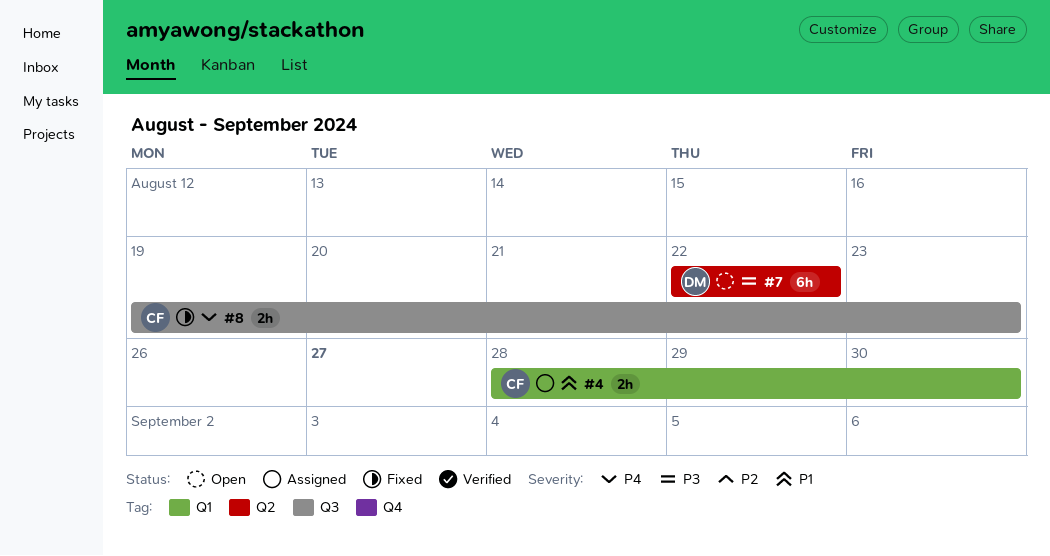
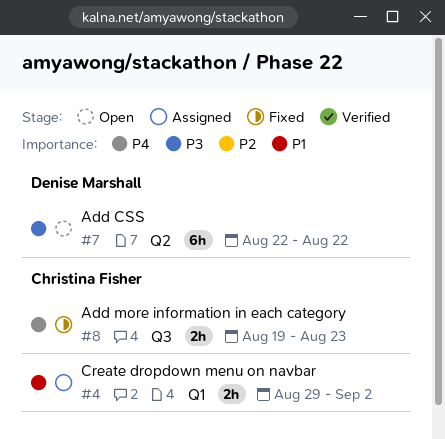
#4, start: Aug 28 -> Aug 29
#4, due: Aug 30 -> Sep 2

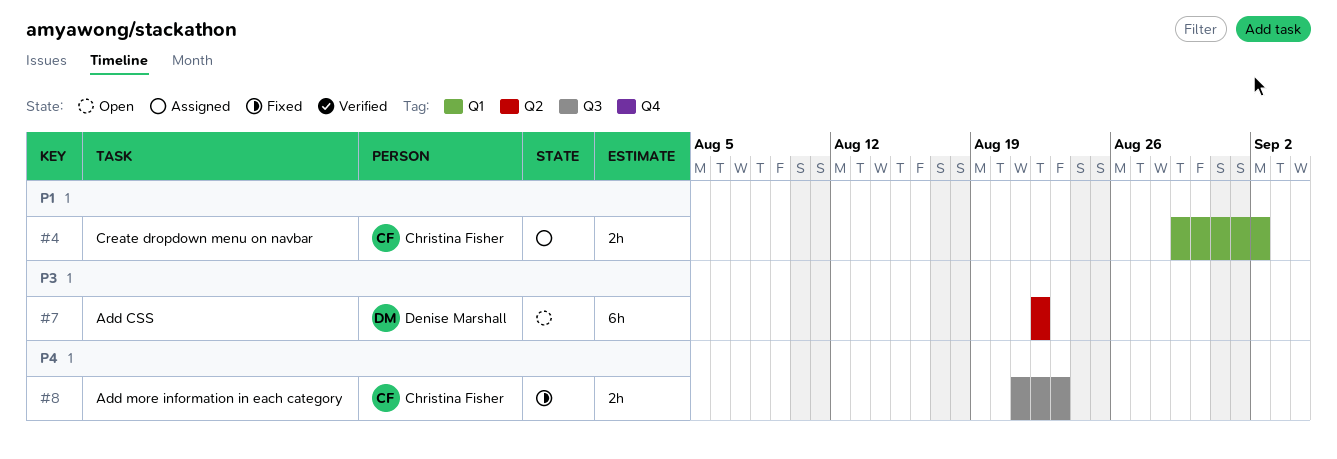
#8, start: Aug 19 -> Aug 21

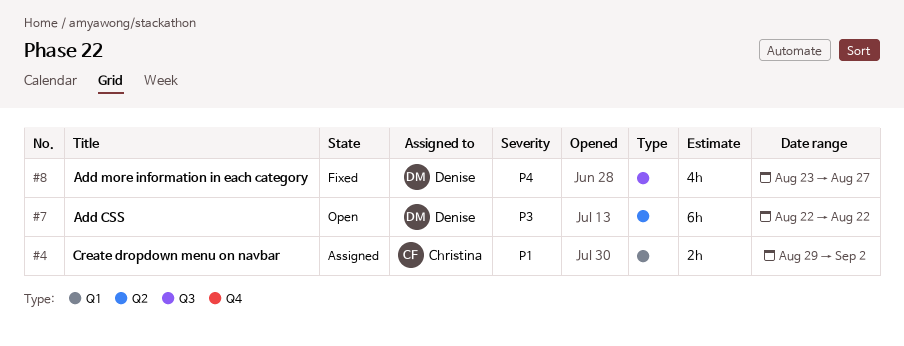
#8, owner: Christina Fisher -> Denise Marshall
#8, estimate: 2h -> 4h
#8, start: Aug 21 -> Aug 23
#8, due: Aug 23 -> Aug 27

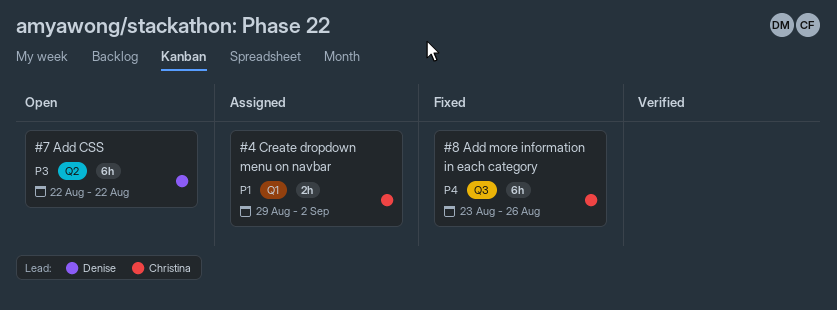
#8, owner: Denise -> Christina
#8, estimate: 4h -> 6h
#8, due: Aug 27 -> Aug 26

